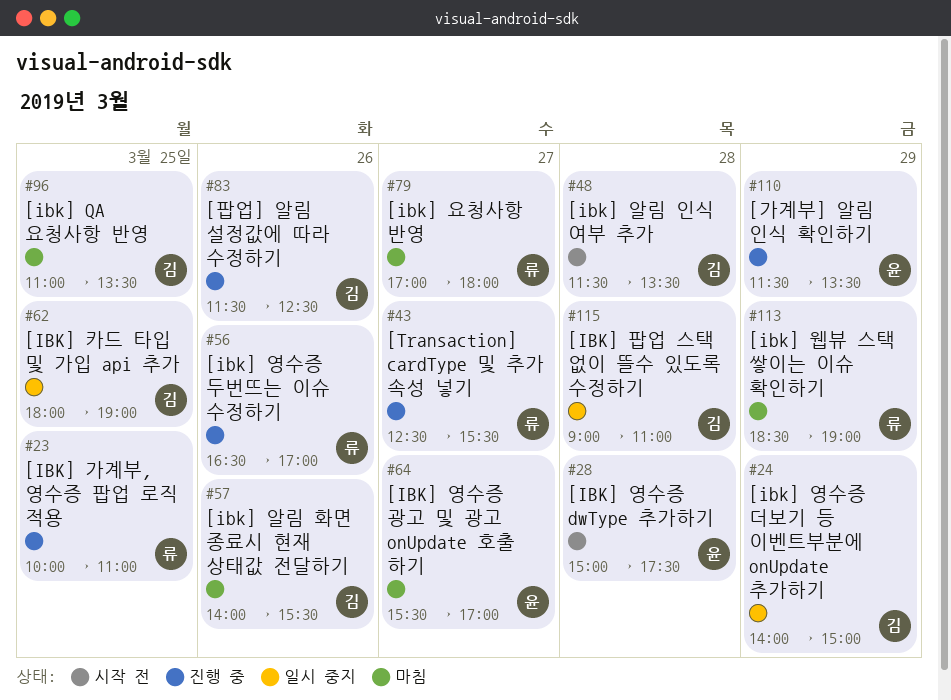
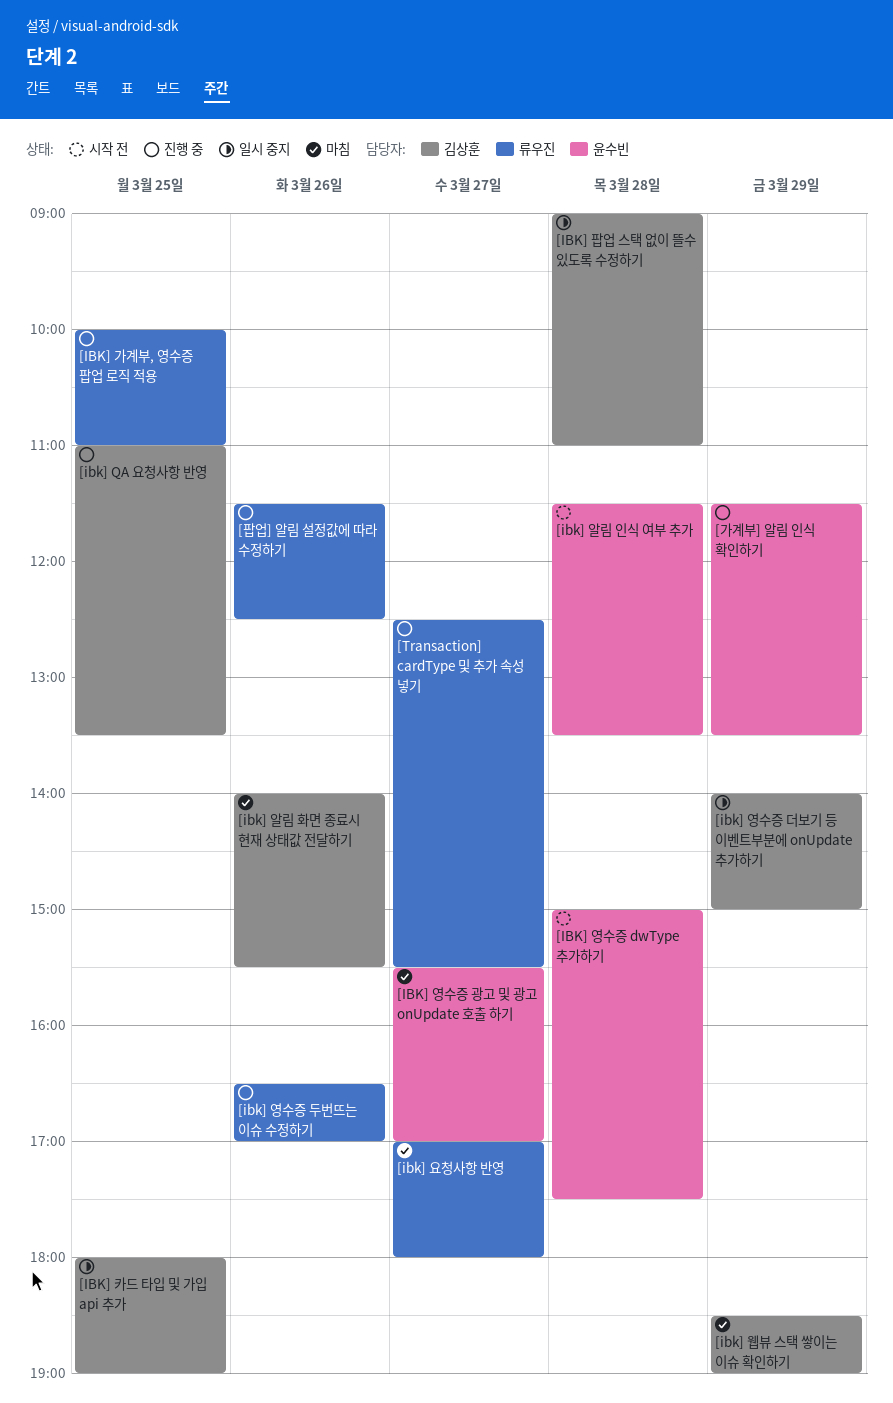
[ibk] QA 요청사항 반영, status: 마침 -> 진행 중
[ibk] 알림 인식 여부 추가, owner: 김상훈 -> 윤수빈
[ibk] 웹뷰 스택 쌓이는 이슈 확인하기, owner: 류우진 -> 김상훈
[팝업] 알림 설정값에 따라 수정하기, owner: 김상훈 -> 류우진

